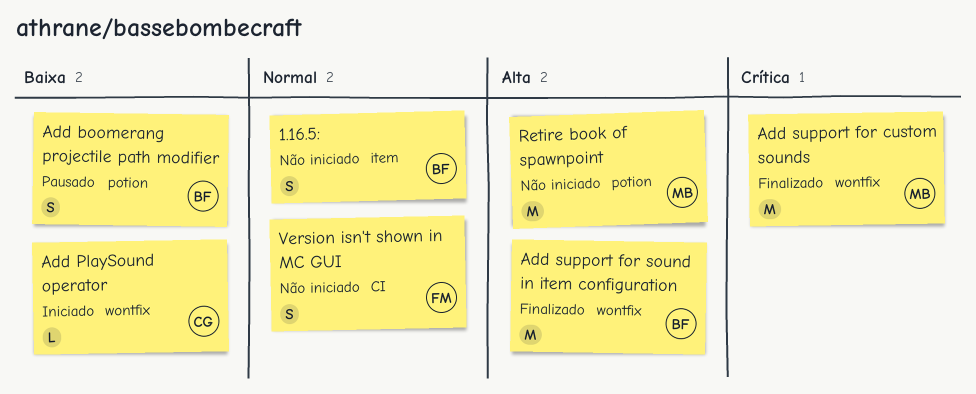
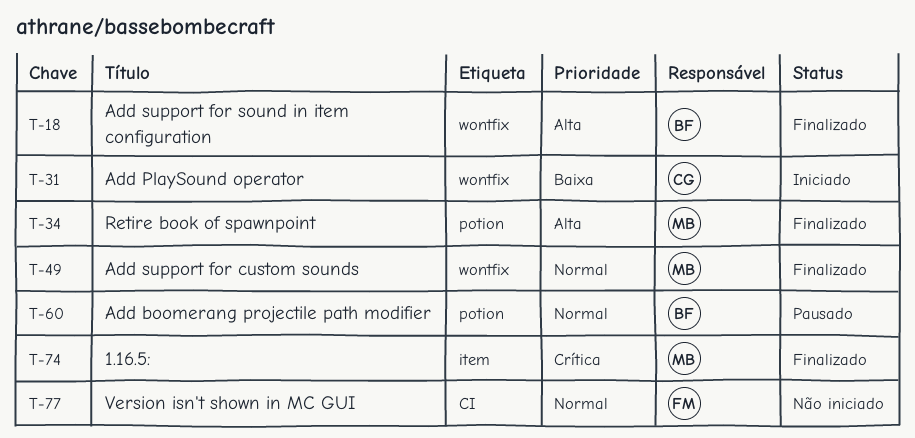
1.16.5:, status: Não iniciado -> Finalizado
1.16.5:, owner: BF -> MB
1.16.5:, priority: Normal -> Crítica
Add boomerang projectile path modifier, priority: Baixa -> Normal
Add support for custom sounds, priority: Crítica -> Normal
Retire book of spawnpoint, status: Não iniciado -> Finalizado

